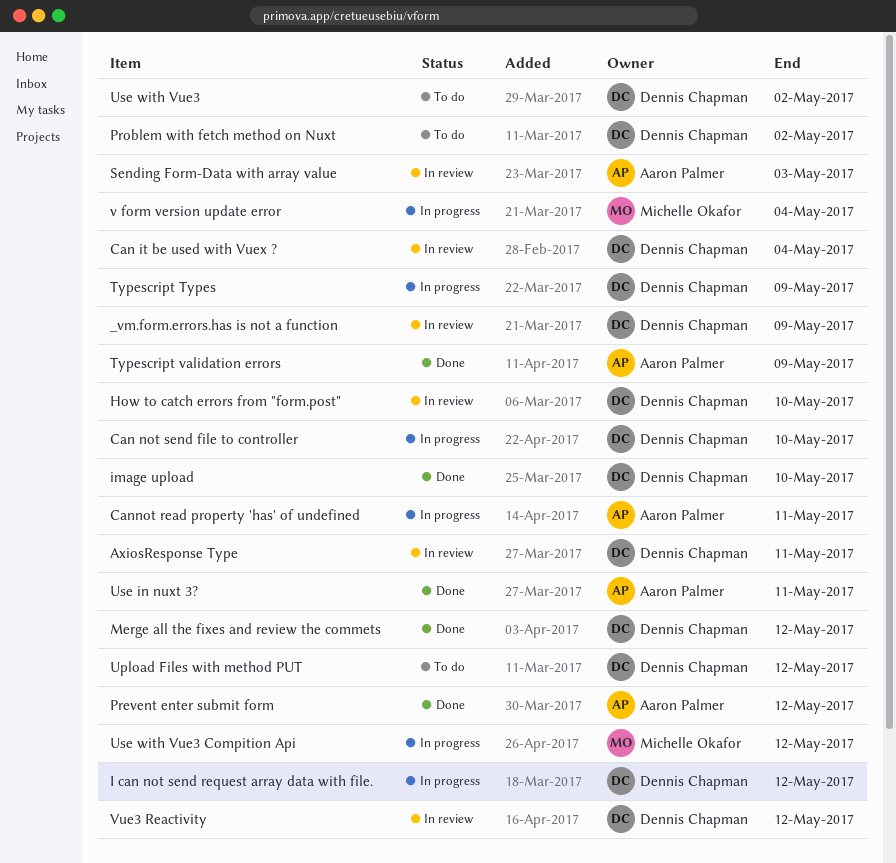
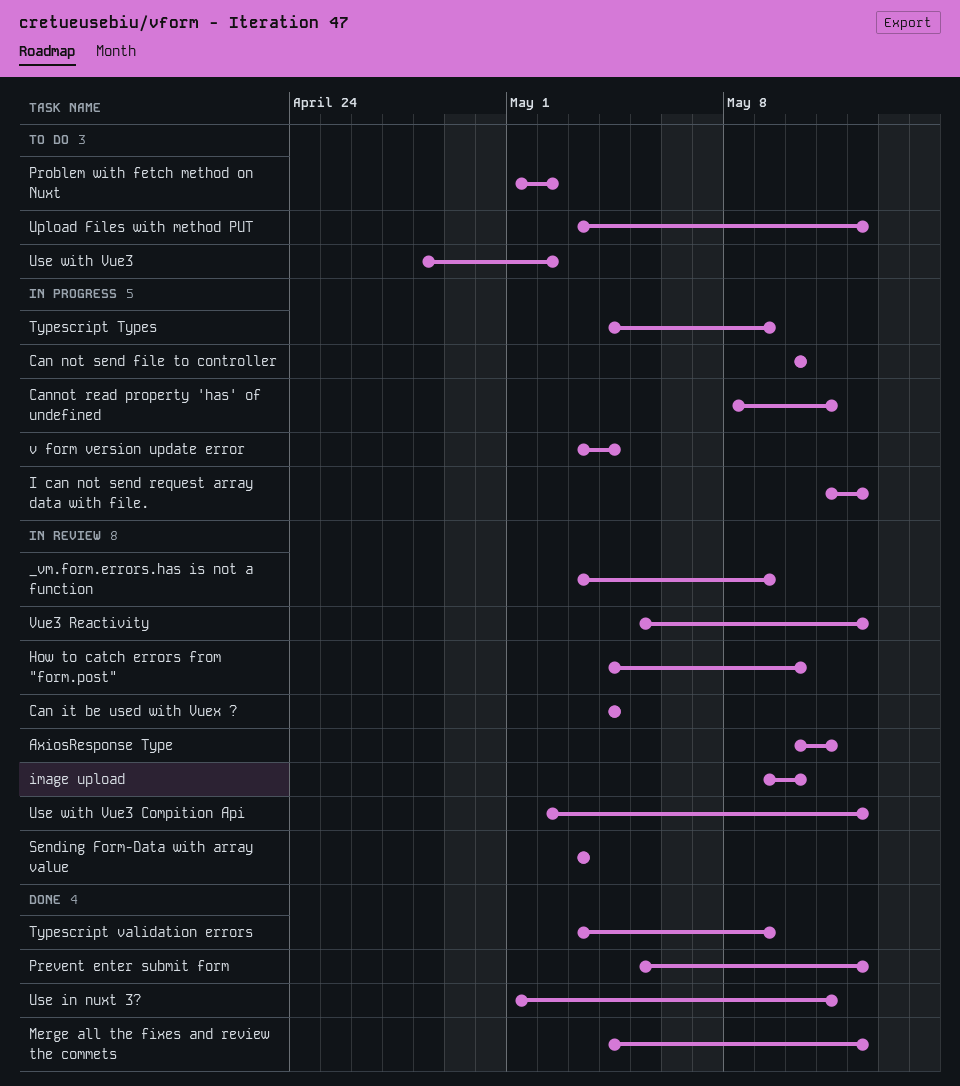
image upload, status: Done -> In review
Use with Vue3 Compition Api, status: In progress -> In review

